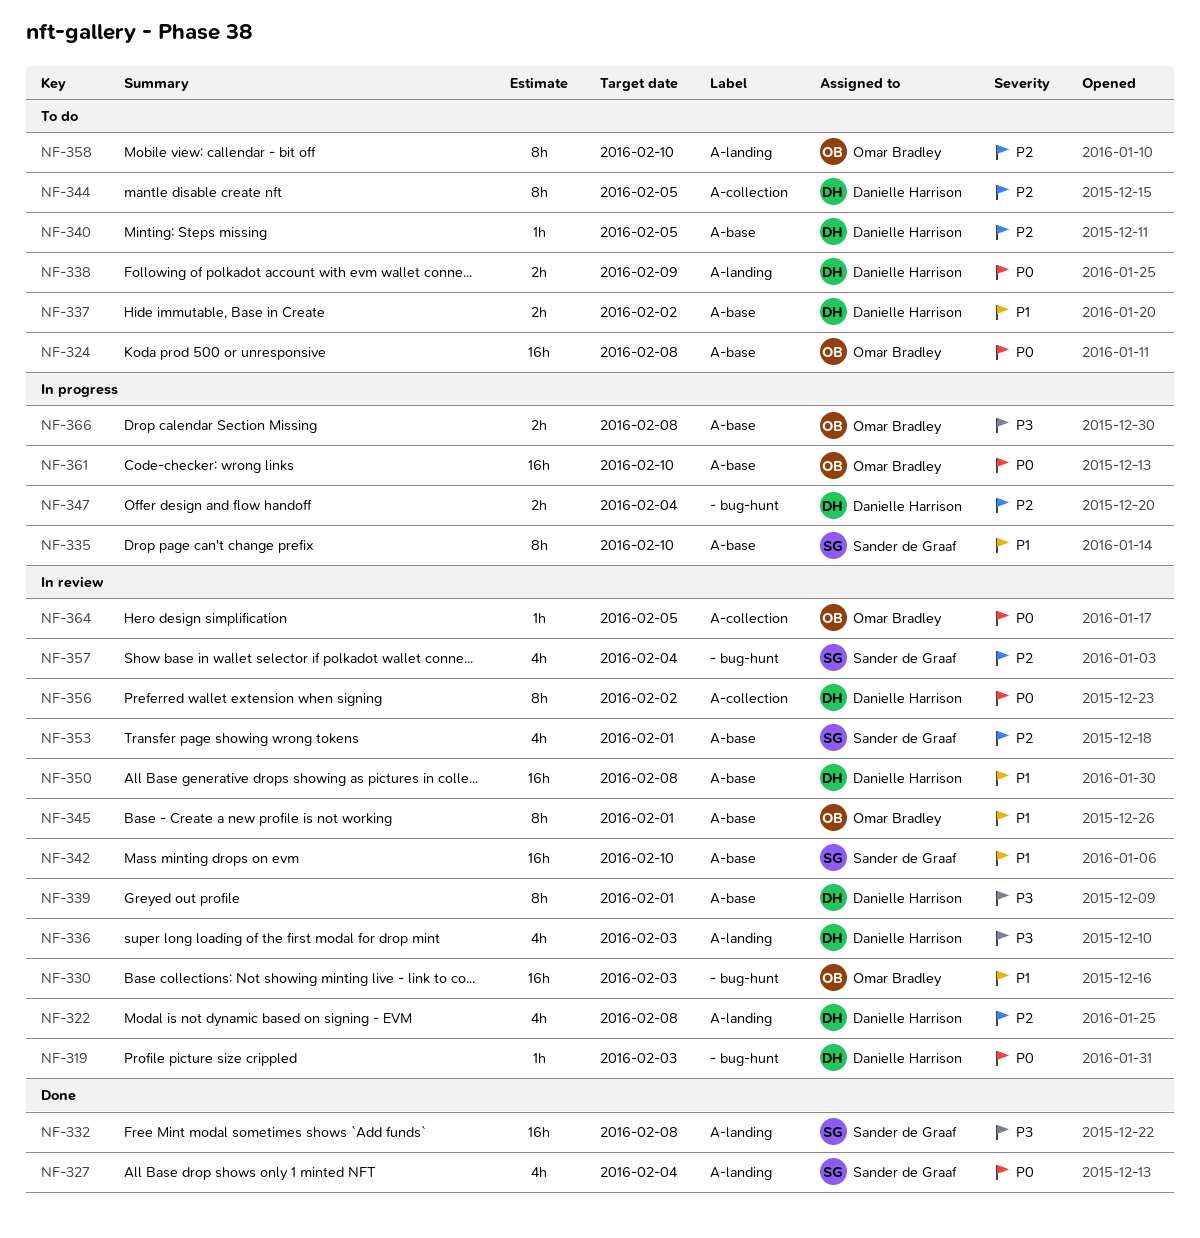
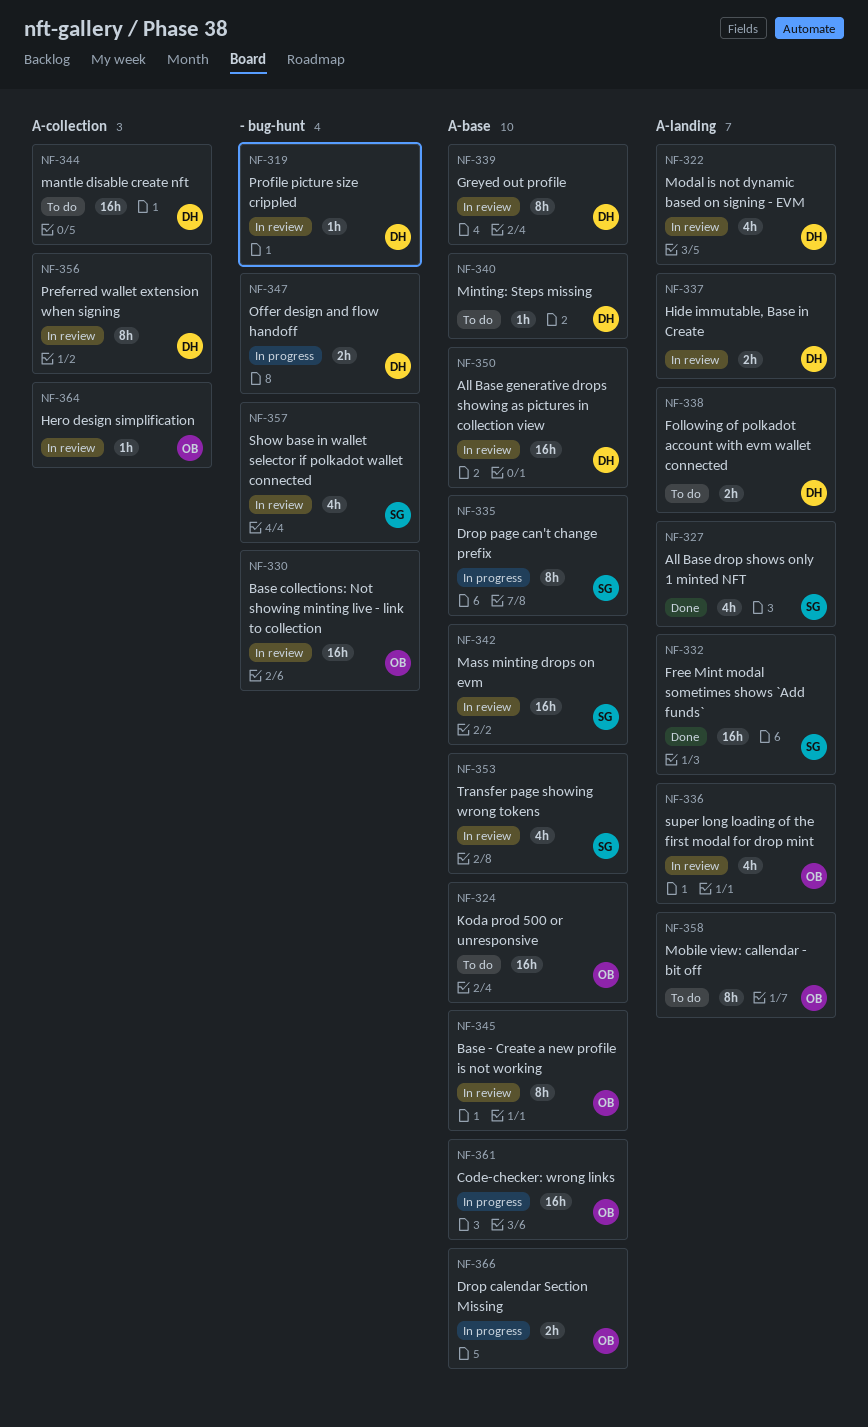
NF-336, owner: Danielle Harrison -> Omar Bradley
NF-337, status: To do -> In review
NF-337, label: A-base -> A-landing
NF-344, estimate: 8h -> 16h

